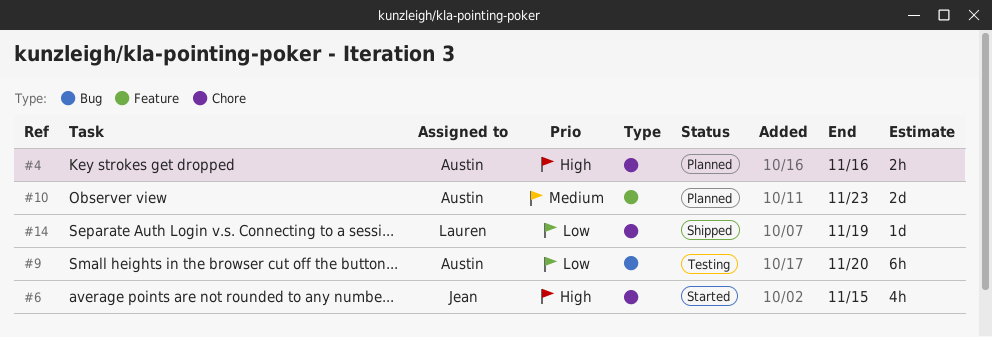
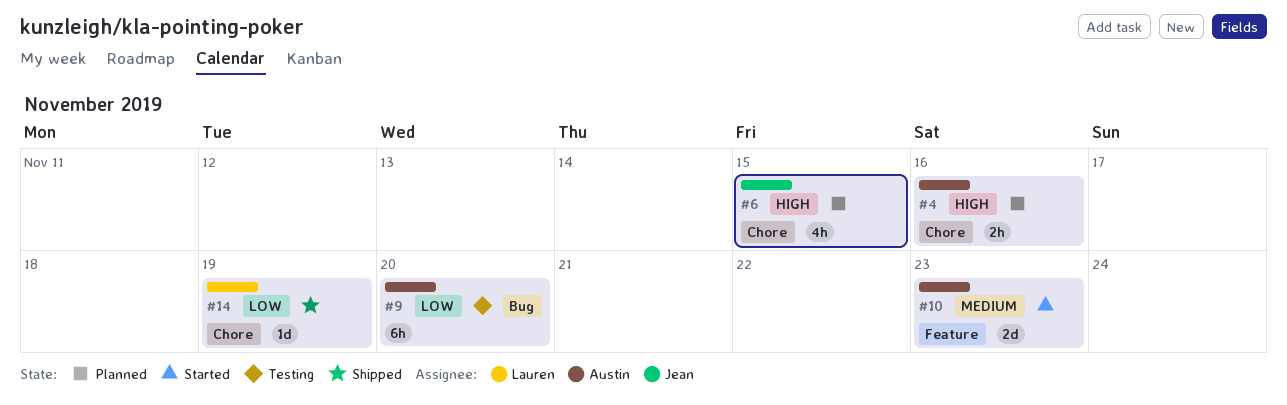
#6, status: Started -> Planned
#10, status: Planned -> Started

